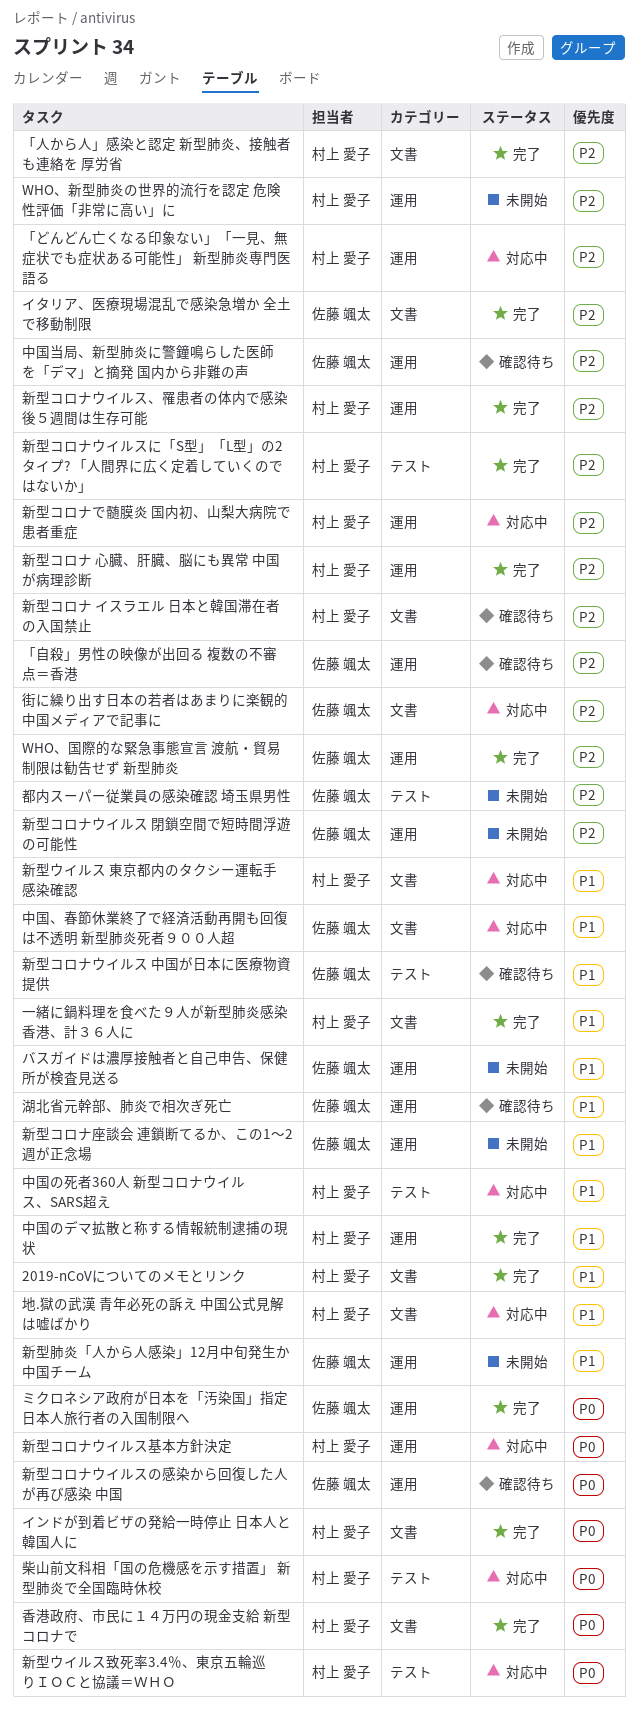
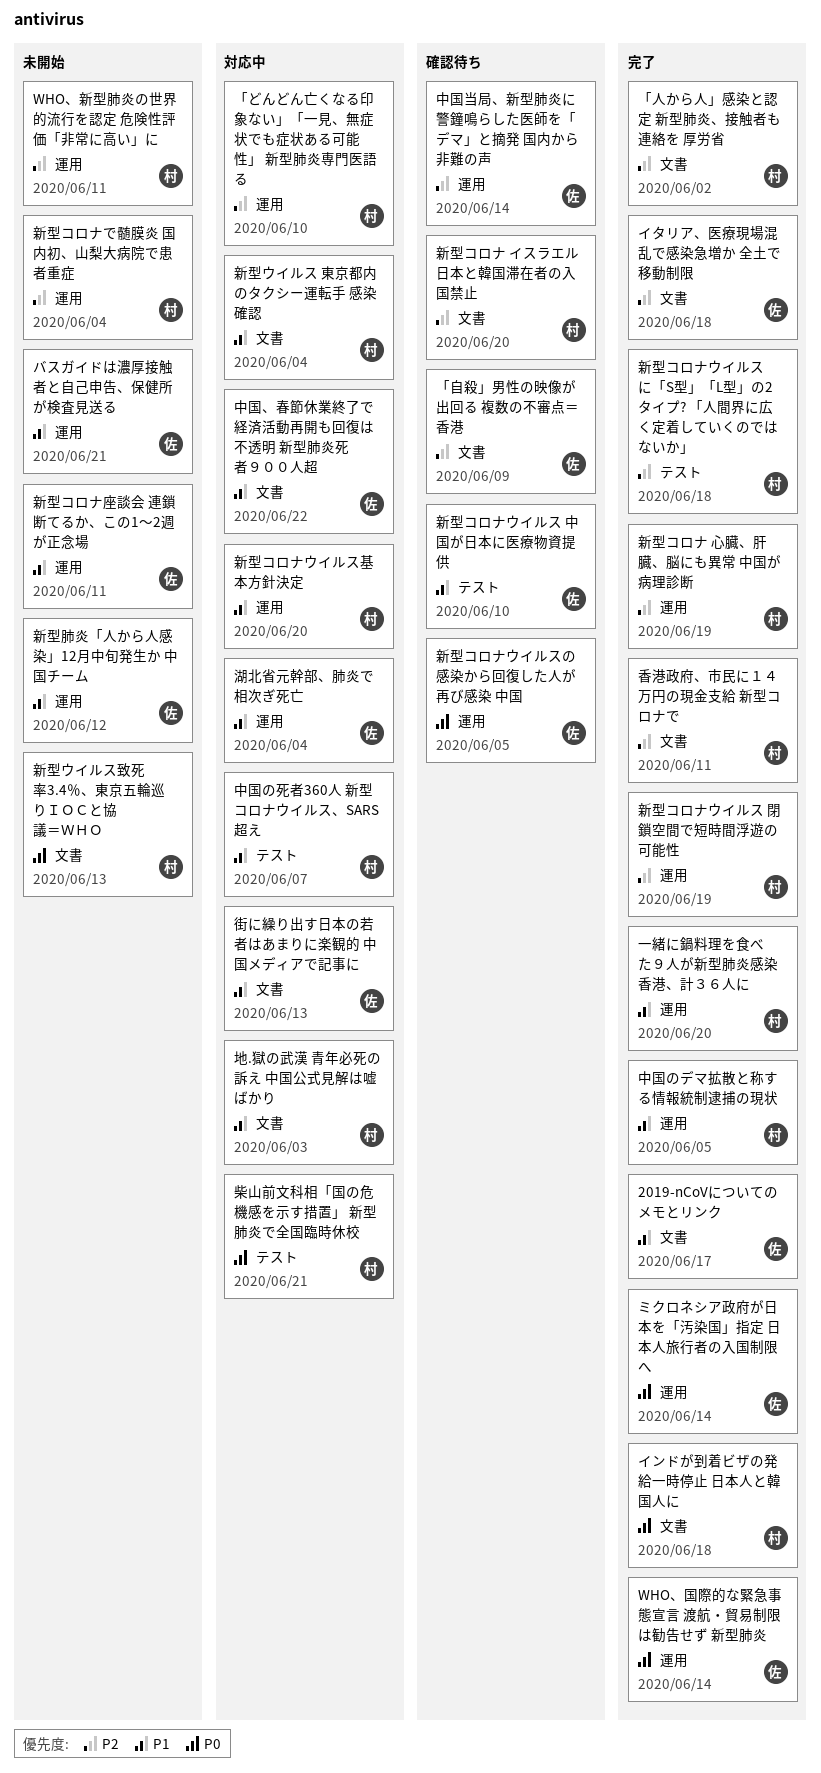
2019-nCoVについてのメモとリンク, owner: 村上 愛子 -> 佐藤 颯太
WHO、国際的な緊急事態宣言 渡航・貿易制限は勧告せず 新型肺炎, priority: P2 -> P0
「自殺」男性の映像が出回る 複数の不審点＝香港, label: 運用 -> 文書
一緒に鍋料理を食べた９人が新型肺炎感染 香港、計３６人に, label: 文書 -> 運用
新型ウイルス致死率3.4％、東京五輪巡りＩＯＣと協議＝ＷＨＯ, status: 対応中 -> 未開始
新型ウイルス致死率3.4％、東京五輪巡りＩＯＣと協議＝ＷＨＯ, label: テスト -> 文書
新型コロナで髄膜炎 国内初、山梨大病院で患者重症, status: 対応中 -> 未開始
新型コロナウイルス 閉鎖空間で短時間浮遊の可能性, status: 未開始 -> 完了
新型コロナウイルス 閉鎖空間で短時間浮遊の可能性, owner: 佐藤 颯太 -> 村上 愛子
新型コロナウイルス、罹患者の体内で感染後５週間は生存可能: present -> none
新型コロナウイルス基本方針決定, priority: P0 -> P1
湖北省元幹部、肺炎で相次ぎ死亡, status: 確認待ち -> 対応中
街に繰り出す日本の若者はあまりに楽観的 中国メディアで記事に, priority: P2 -> P1
都内スーパー従業員の感染確認 埼玉県男性: present -> none
香港政府、市民に１４万円の現金支給 新型コロナで, priority: P0 -> P2

